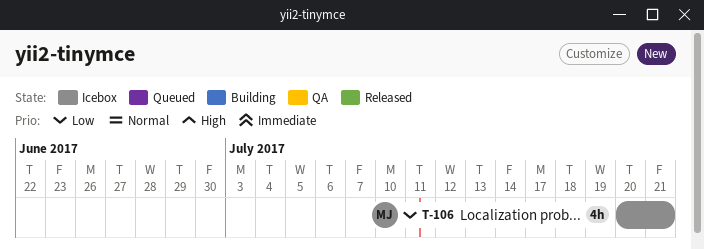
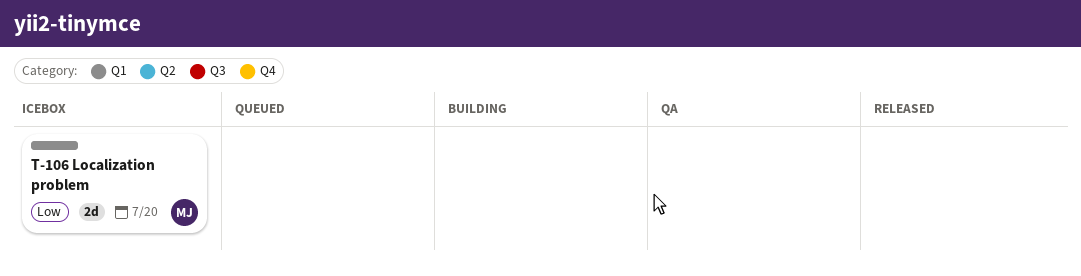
T-106, estimate: 4h -> 2d
T-106, due: Jul 21 -> Jul 20

